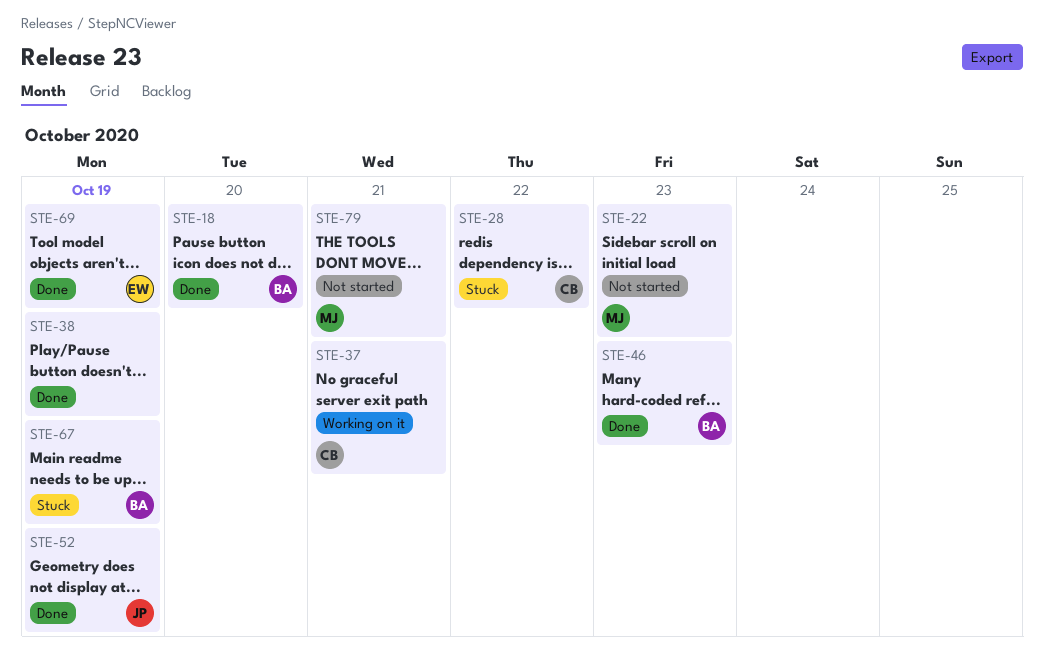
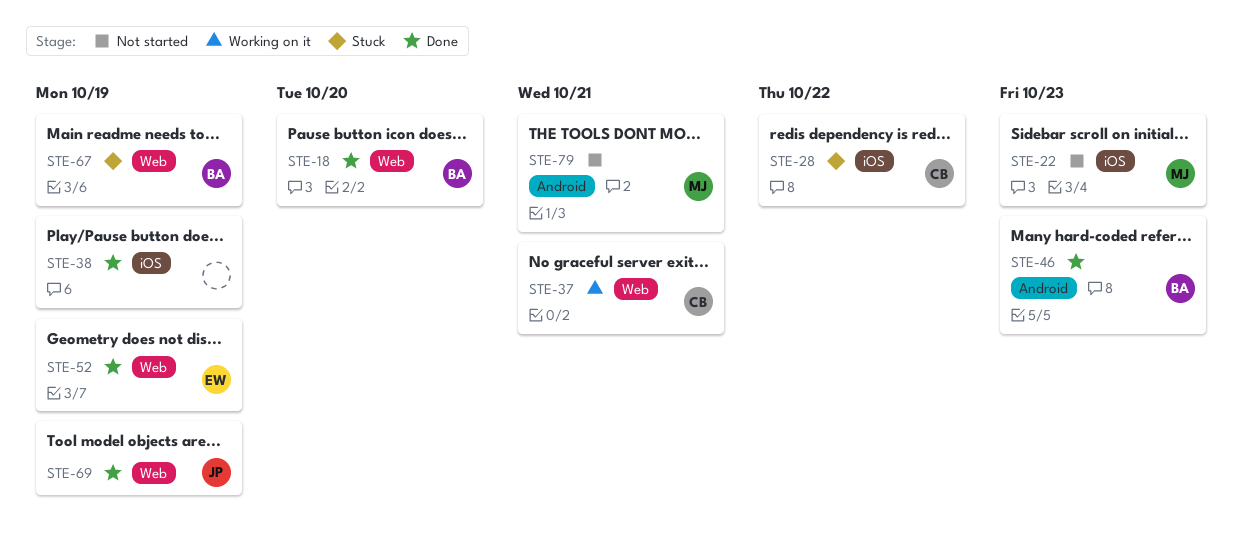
STE-52, owner: JP -> EW
STE-69, owner: EW -> JP

